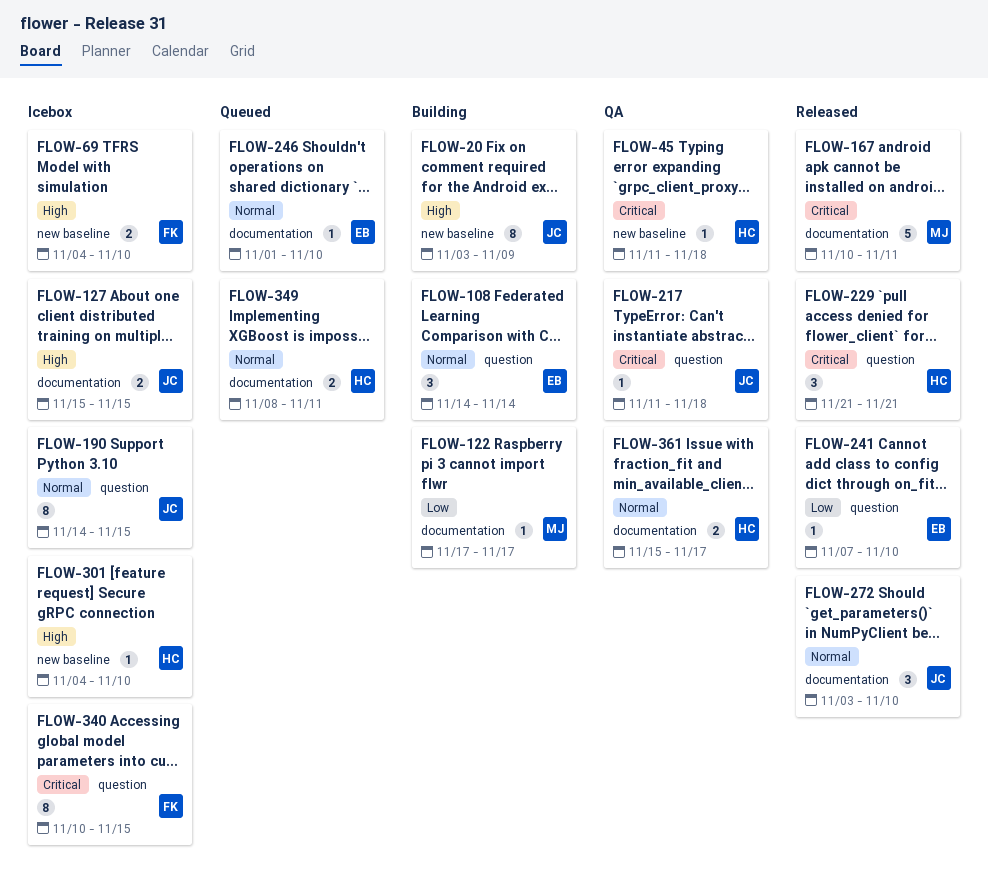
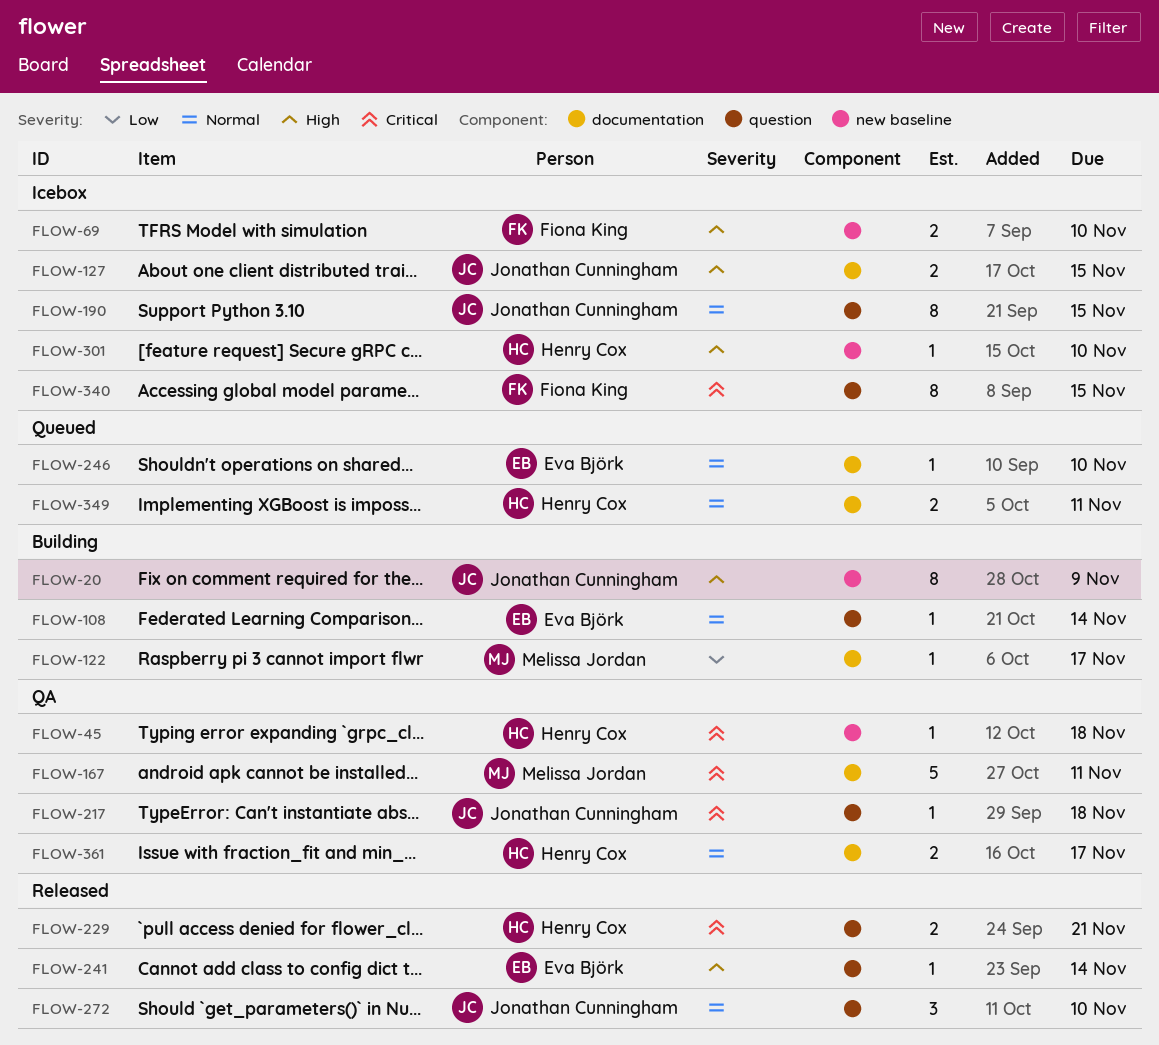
FLOW-108, estimate: 3 -> 1
FLOW-167, status: Released -> QA
FLOW-229, estimate: 3 -> 2
FLOW-241, priority: Low -> High
FLOW-241, due: Nov 10 -> Nov 14
FLOW-272, label: documentation -> question

